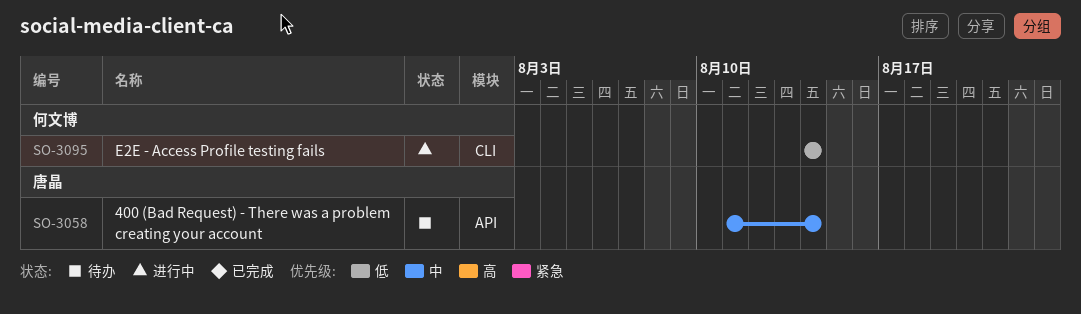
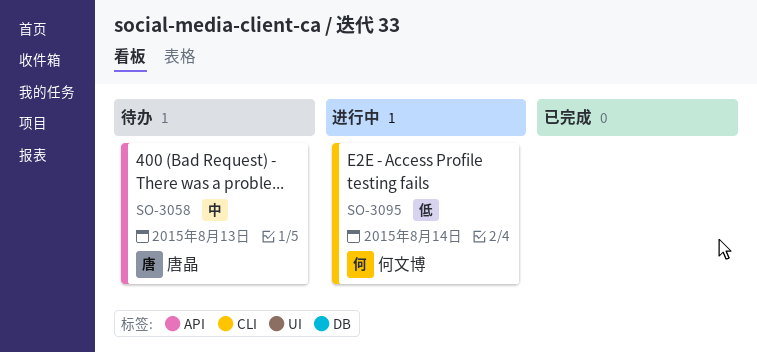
SO-3058, due: Aug 14 -> Aug 13

